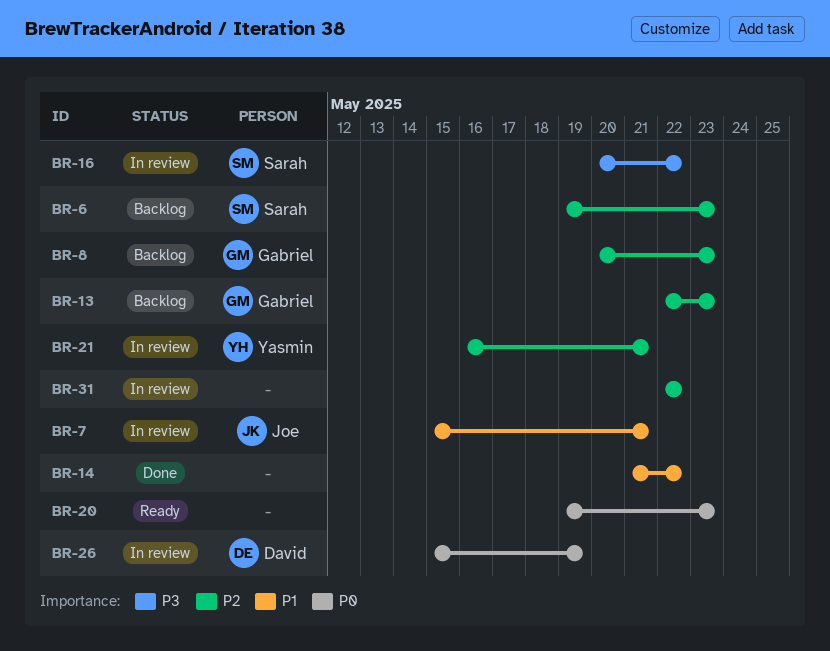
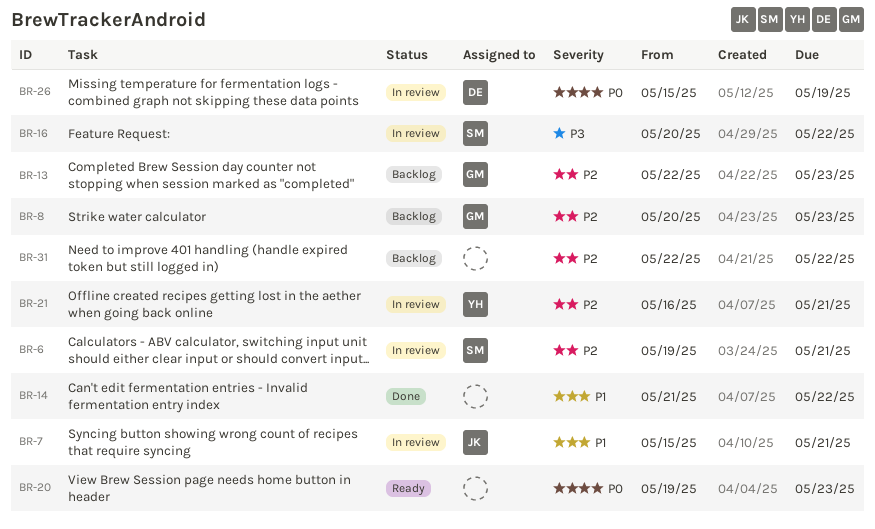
BR-6, status: Backlog -> In review
BR-6, due: May 23 -> May 21
BR-31, status: In review -> Backlog

